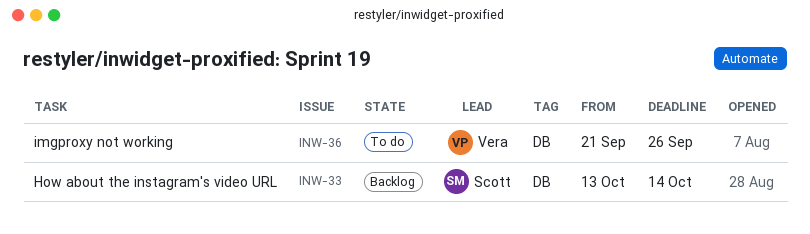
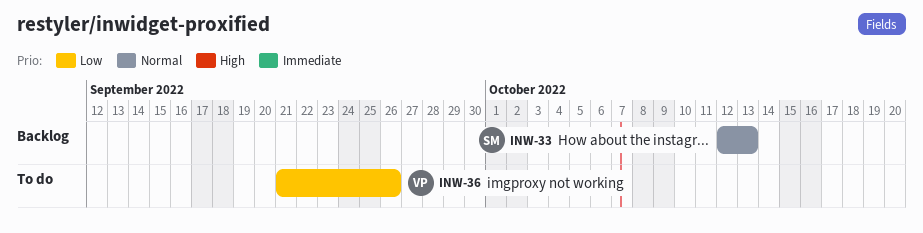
INW-33, start: Oct 13 -> Oct 12
INW-33, due: Oct 14 -> Oct 13

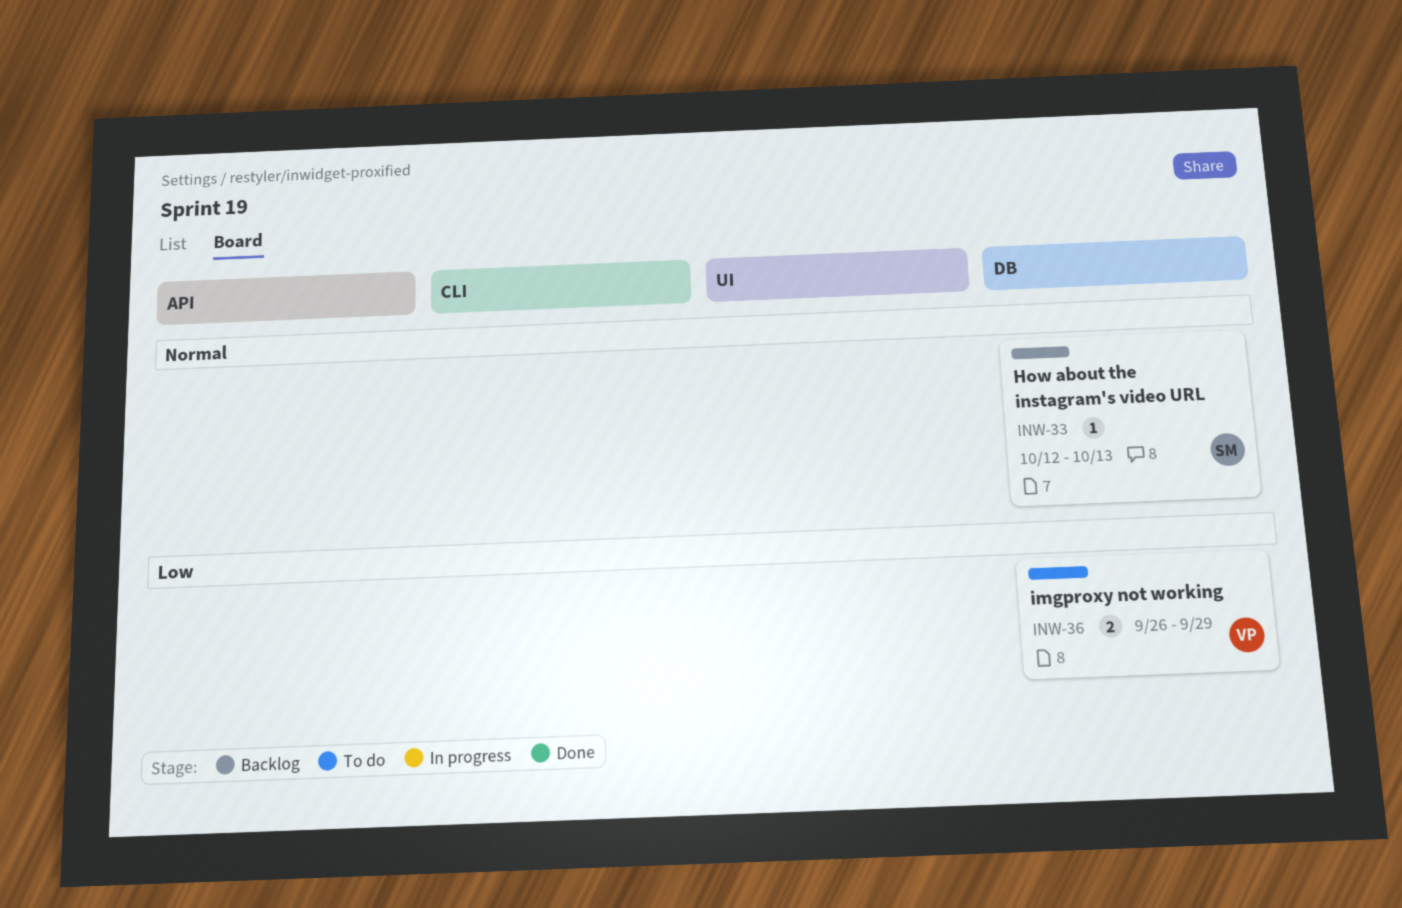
INW-36, start: Sep 21 -> Sep 26
INW-36, due: Sep 26 -> Sep 29

